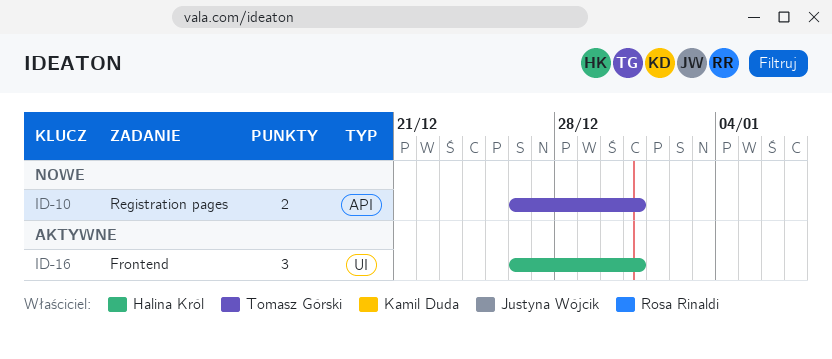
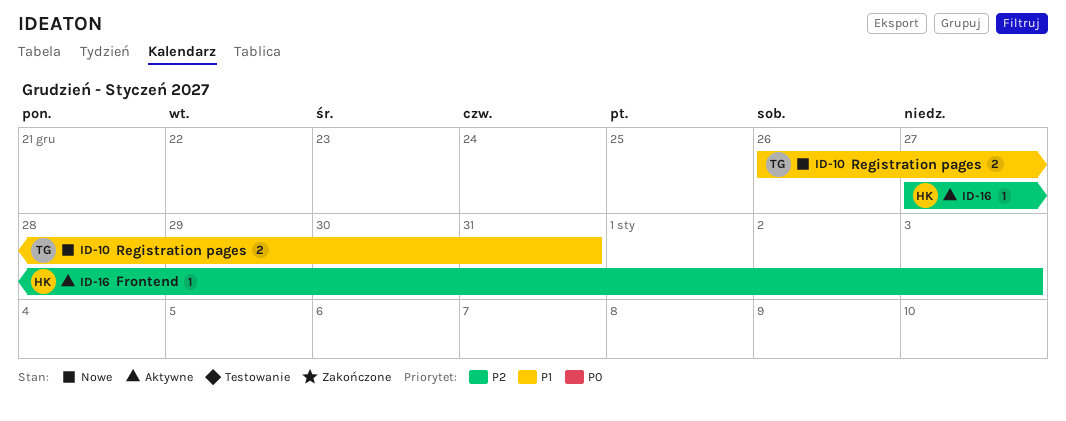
ID-16, estimate: 3 -> 1
ID-16, start: Dec 26 -> Dec 27
ID-16, due: Dec 31 -> Jan 3

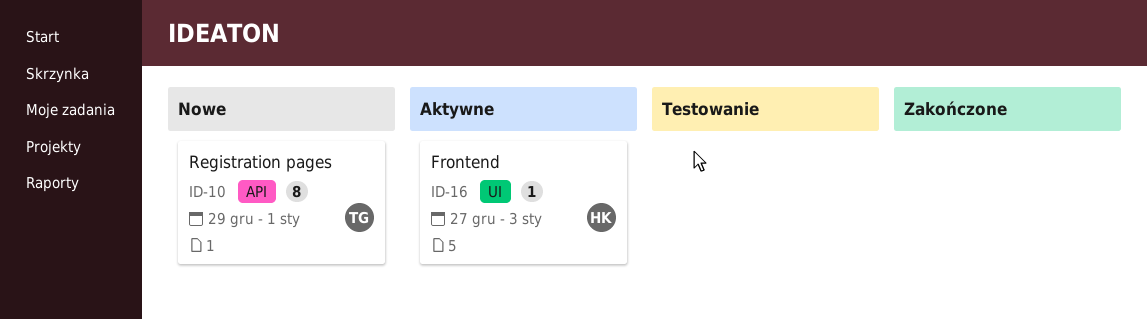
ID-10, estimate: 2 -> 8
ID-10, start: Dec 26 -> Dec 29
ID-10, due: Dec 31 -> Jan 1

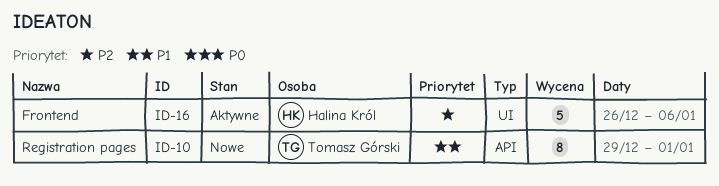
ID-16, estimate: 1 -> 5
ID-16, start: Dec 27 -> Dec 26
ID-16, due: Jan 3 -> Jan 6

